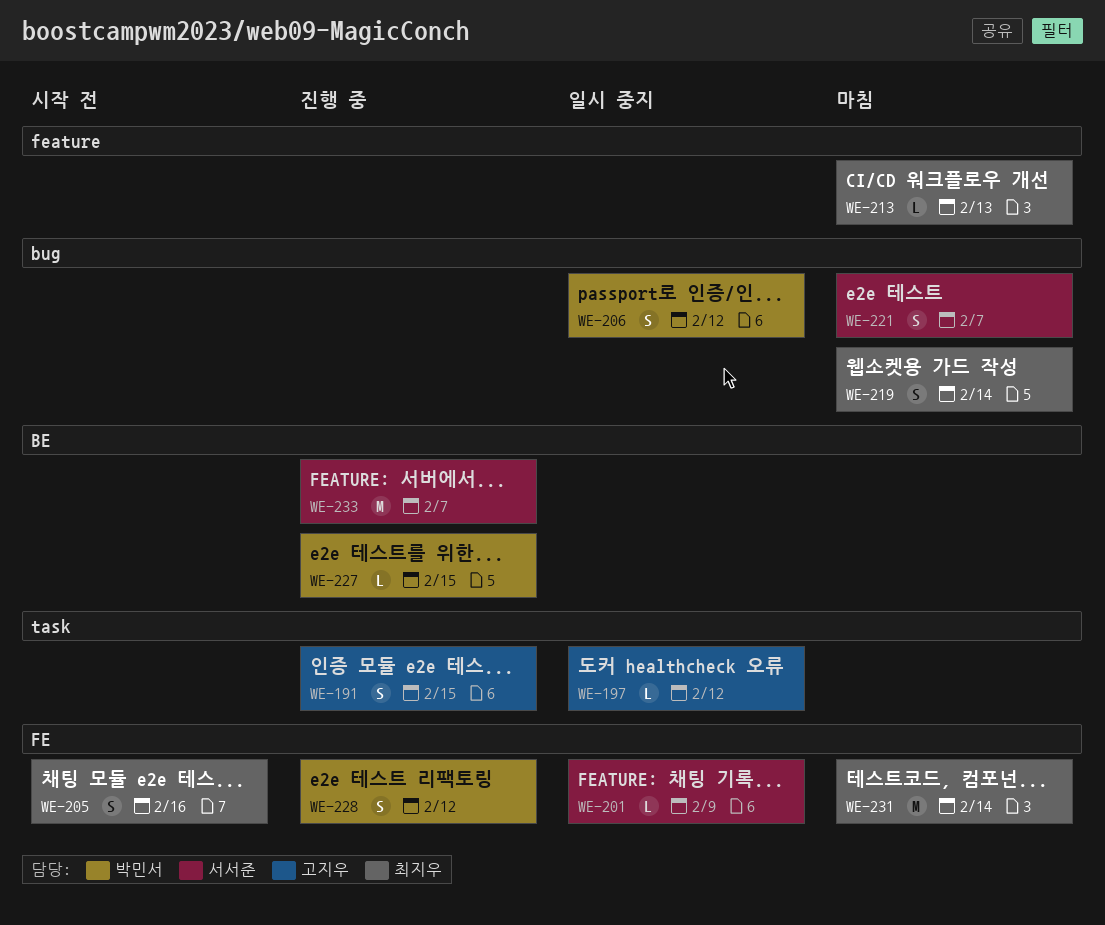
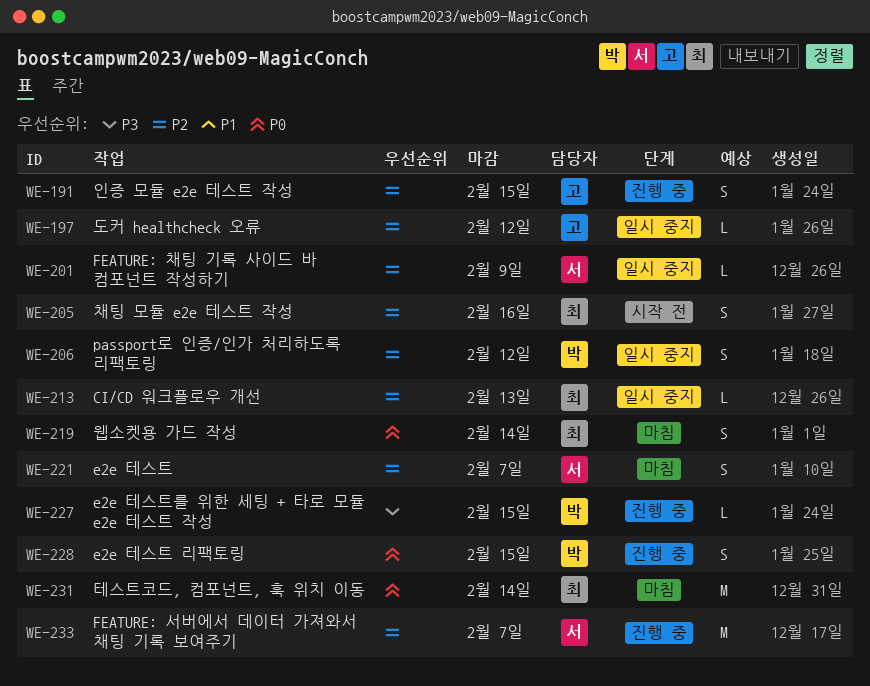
WE-213, status: 마침 -> 일시 중지
WE-228, due: Feb 12 -> Feb 15

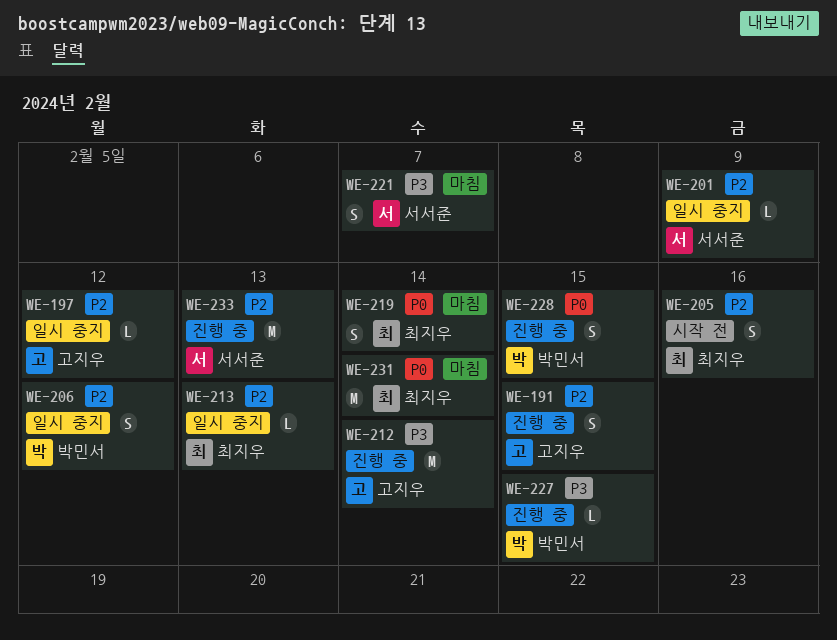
WE-212: none -> present
WE-221, priority: P2 -> P3
WE-233, due: Feb 7 -> Feb 13

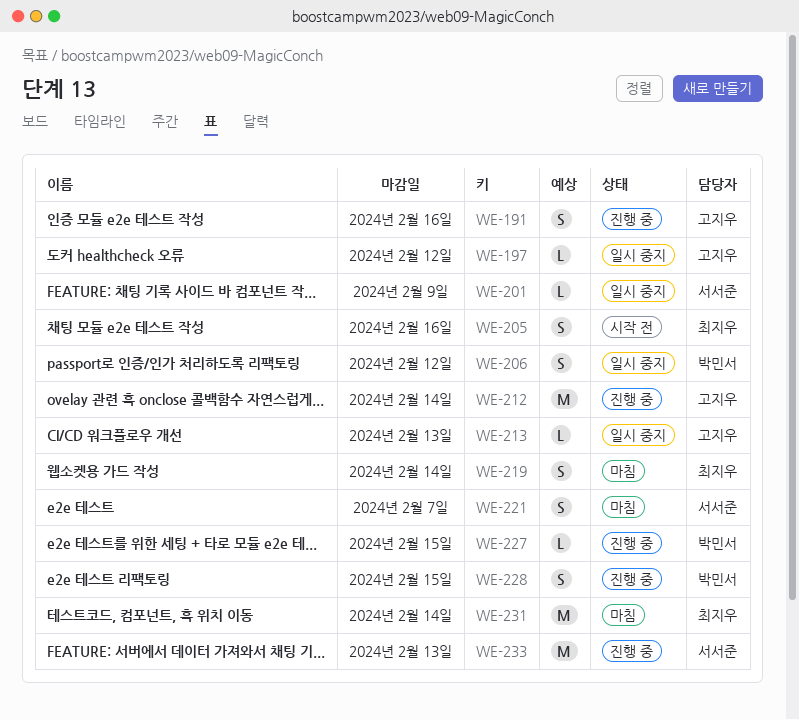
WE-191, due: Feb 15 -> Feb 16
WE-213, owner: 최지우 -> 고지우

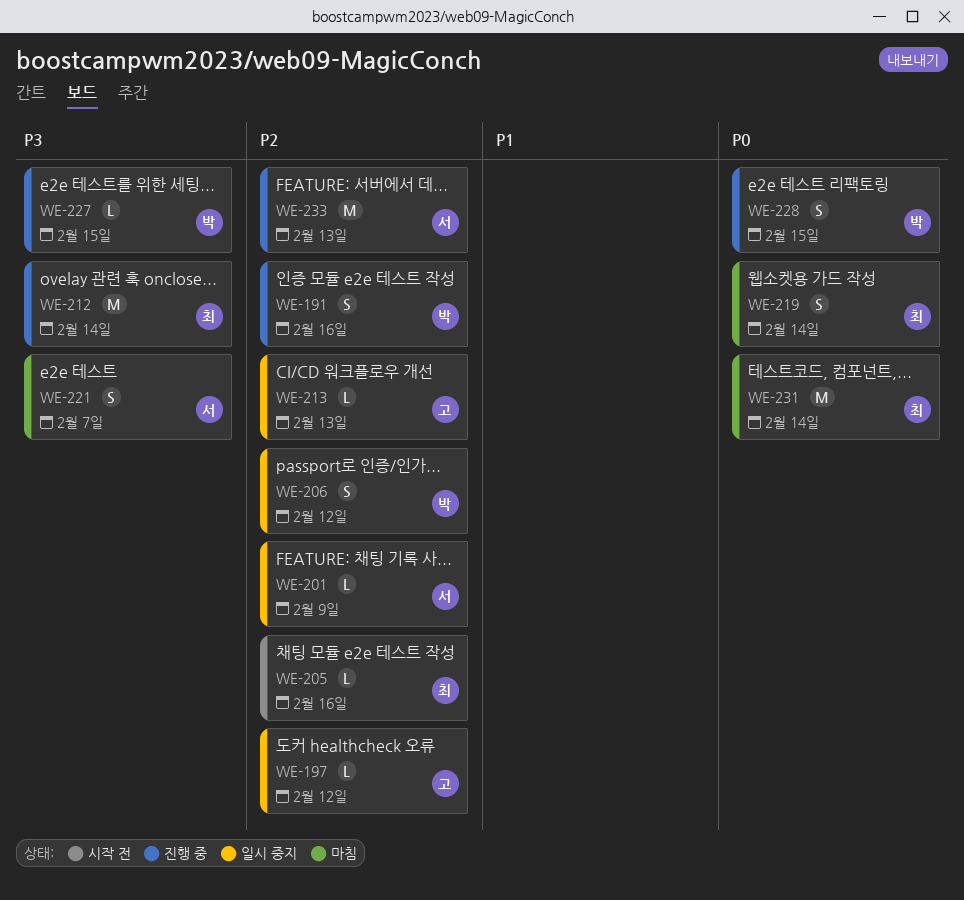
WE-191, owner: 고지우 -> 박민서
WE-205, estimate: S -> L
WE-212, owner: 고지우 -> 최지우

